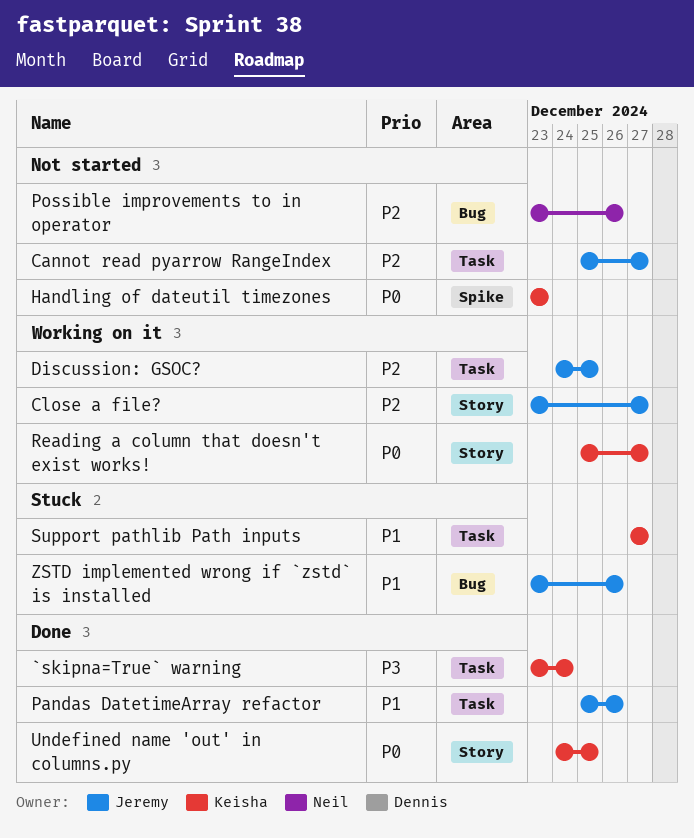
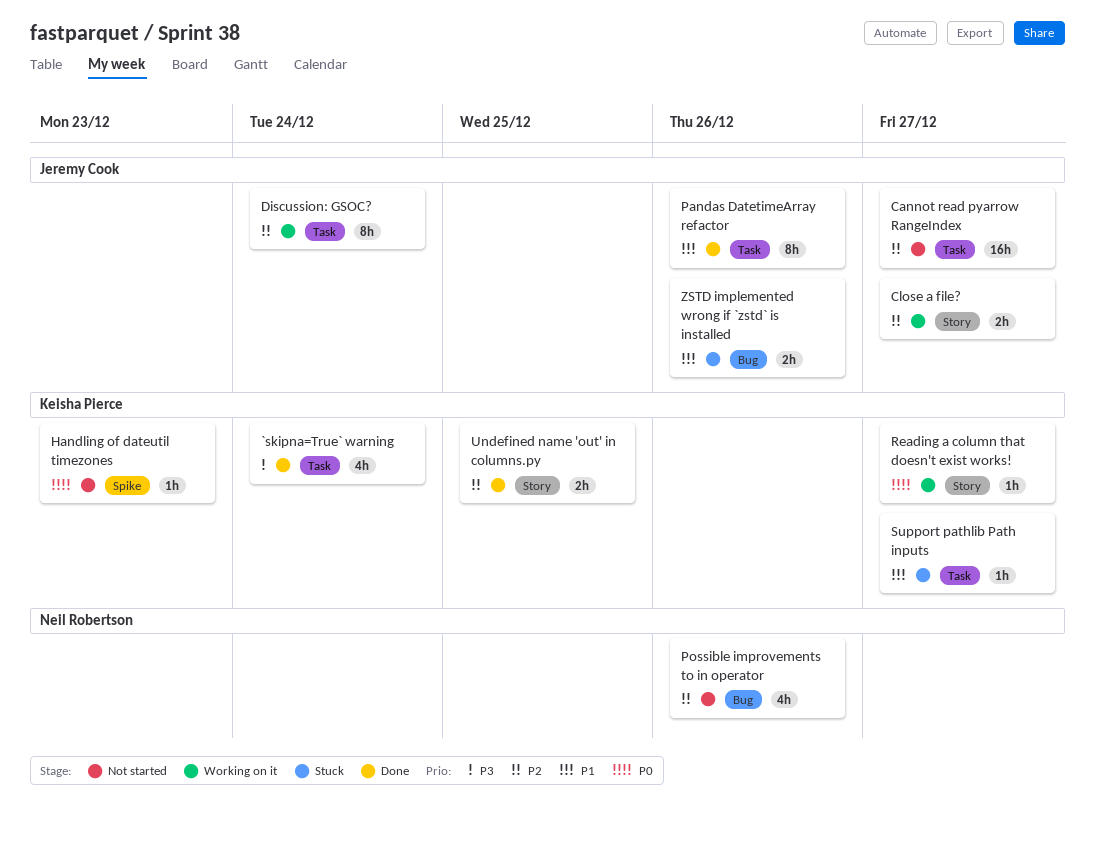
Discussion: GSOC?, due: Dec 25 -> Dec 24
Undefined name 'out' in columns.py, priority: P0 -> P2

